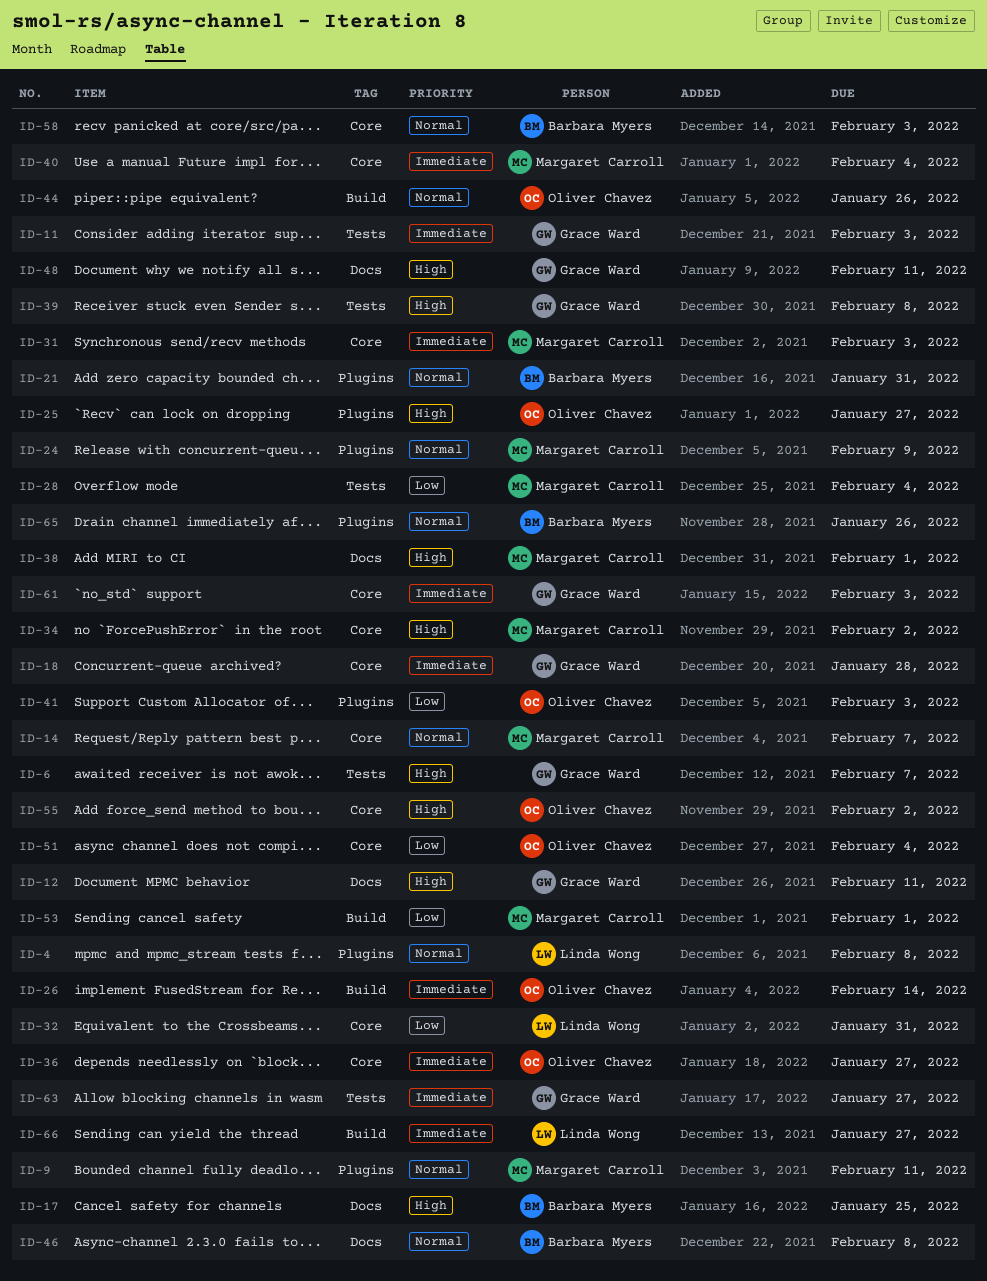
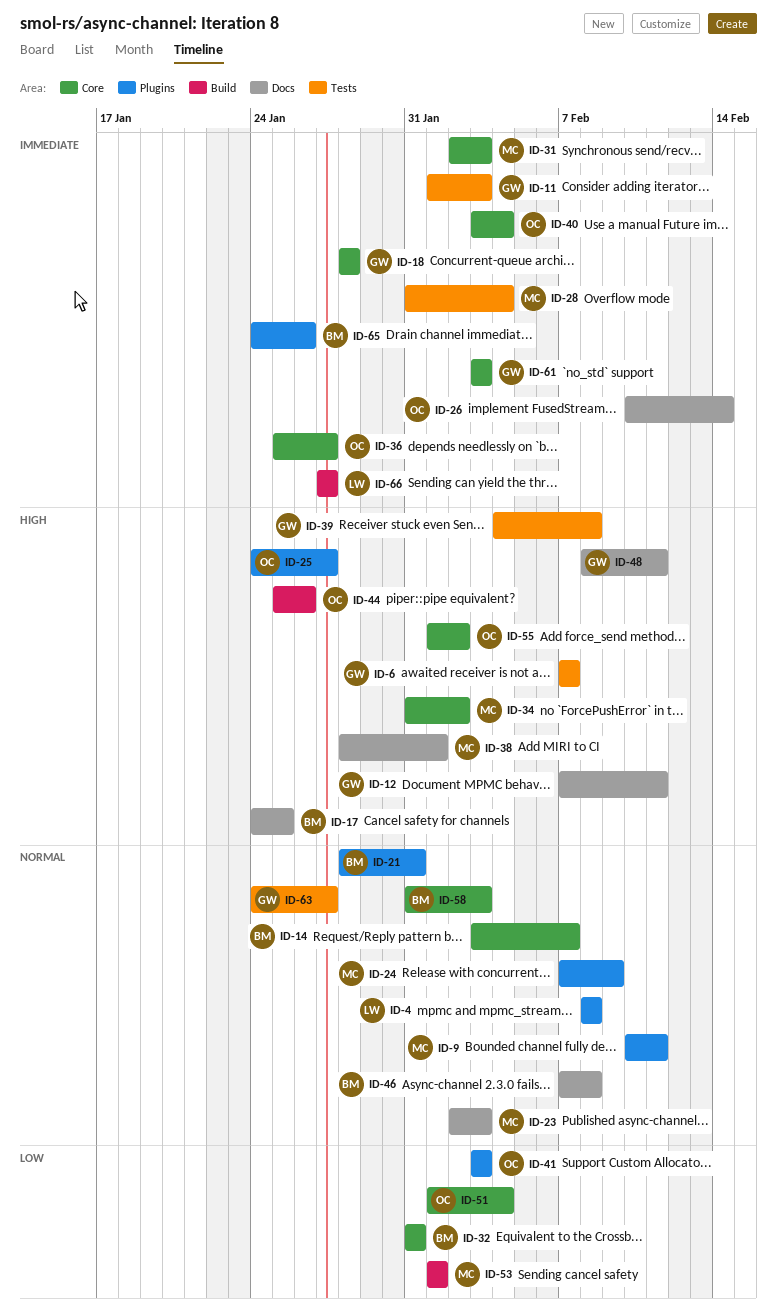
ID-14, owner: Margaret Carroll -> Barbara Myers
ID-23: none -> present
ID-26, label: Build -> Docs
ID-28, priority: Low -> Immediate
ID-32, owner: Linda Wong -> Barbara Myers
ID-40, owner: Margaret Carroll -> Oliver Chavez
ID-44, priority: Normal -> High
ID-63, priority: Immediate -> Normal
ID-65, priority: Normal -> Immediate

